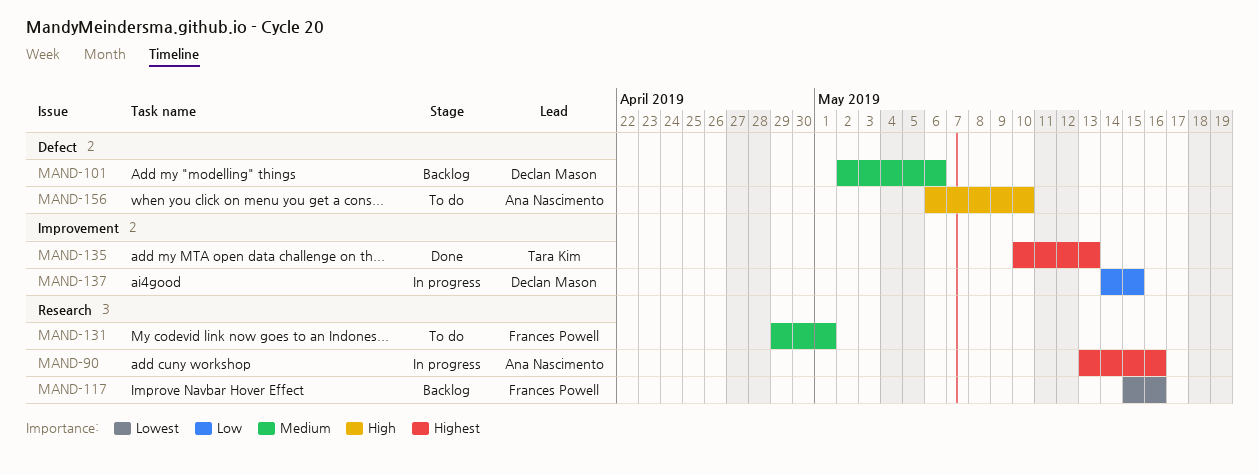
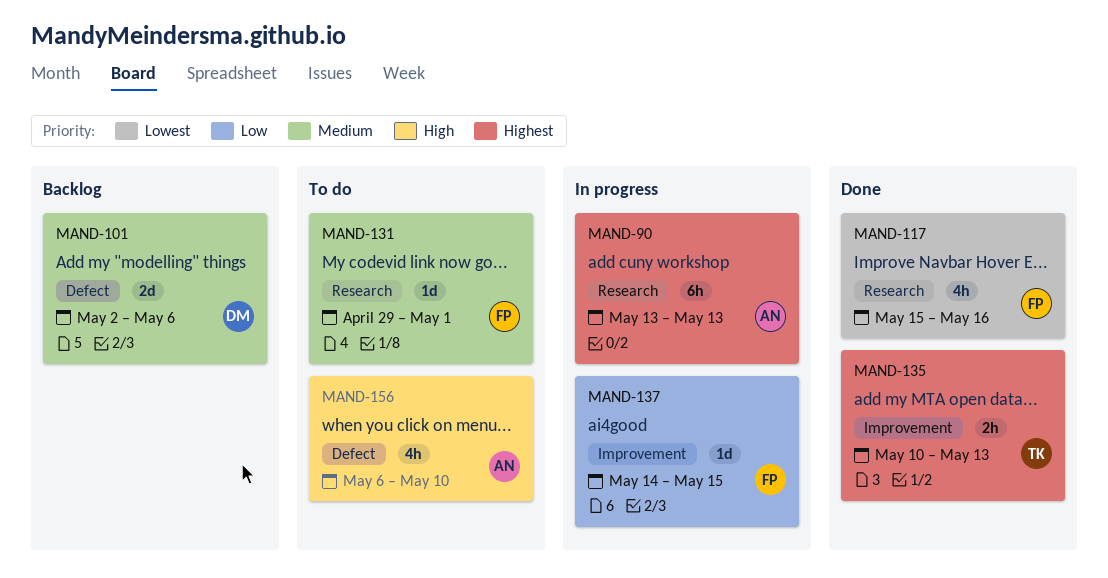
MAND-90, due: May 16 -> May 13
MAND-117, status: Backlog -> Done
MAND-137, owner: Declan Mason -> Frances Powell

